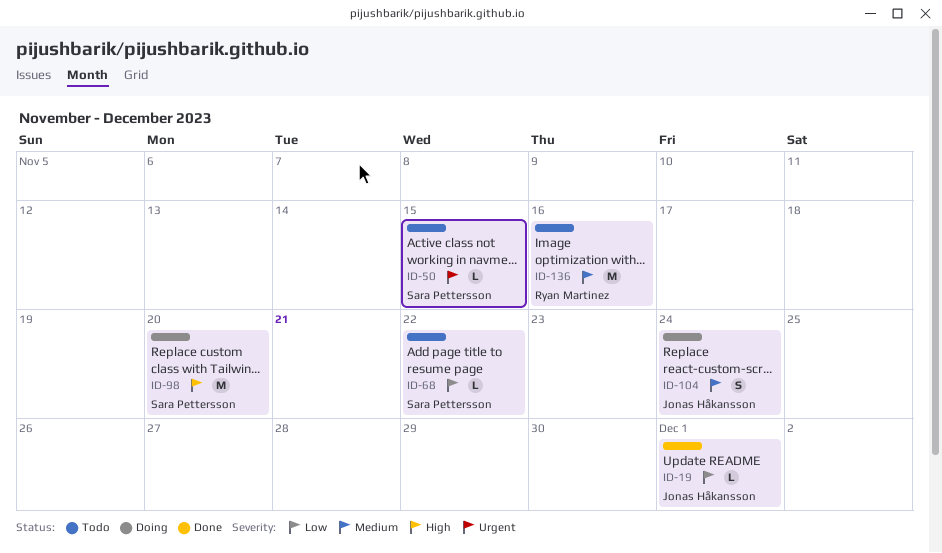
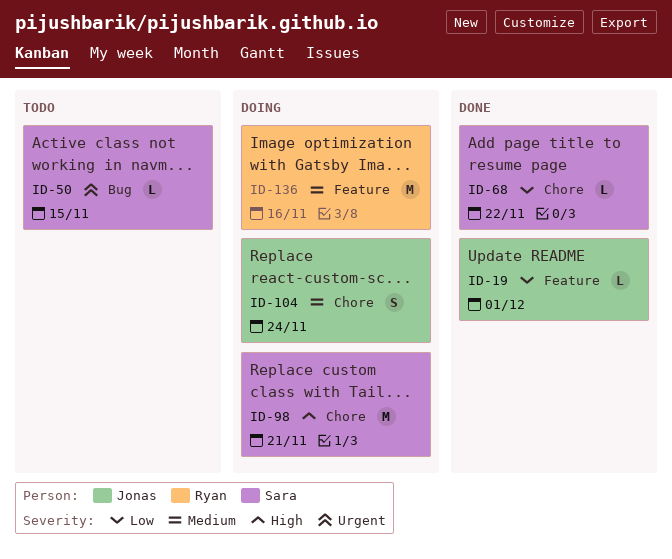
ID-68, status: Todo -> Done
ID-98, due: Nov 20 -> Nov 21
ID-136, status: Todo -> Doing

